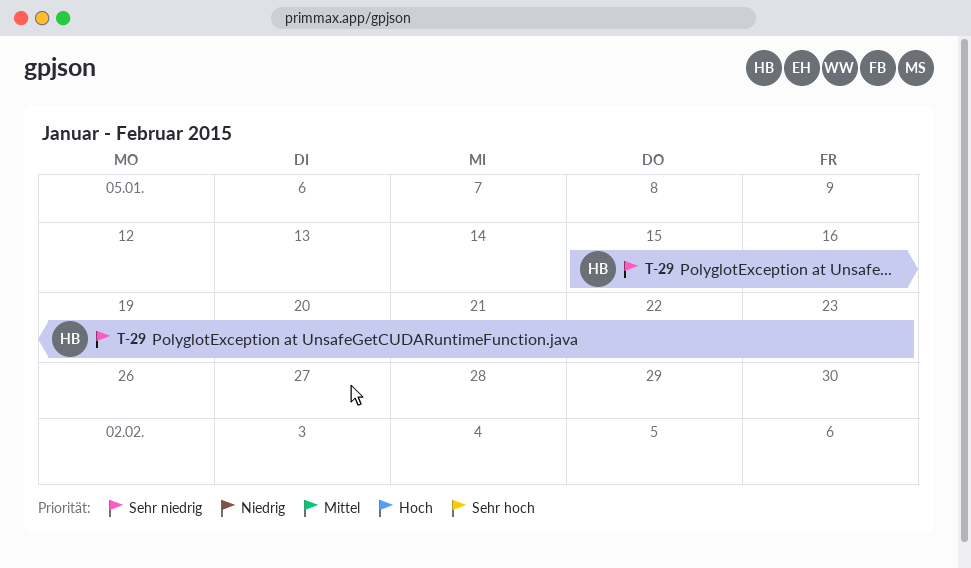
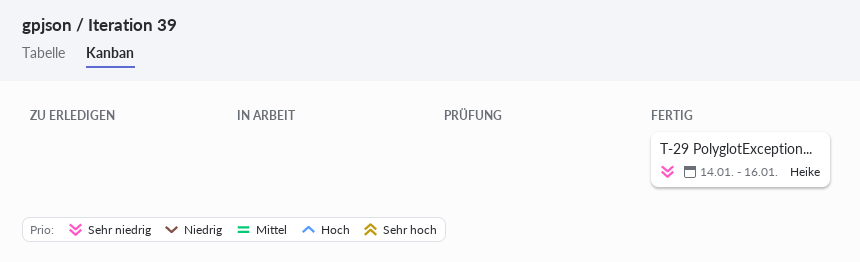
T-29, start: Jan 15 -> Jan 14
T-29, due: Jan 23 -> Jan 16

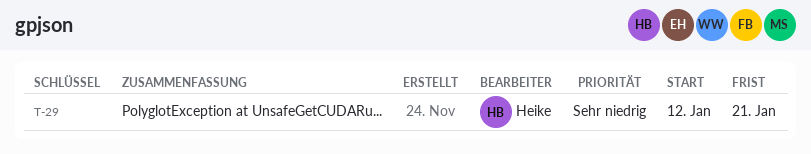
T-29, start: Jan 14 -> Jan 12
T-29, due: Jan 16 -> Jan 21

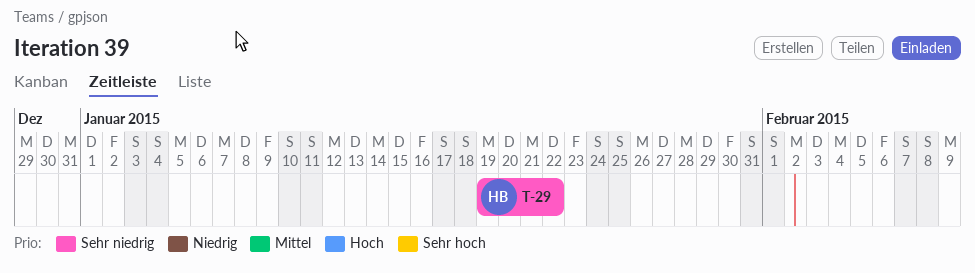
T-29, start: Jan 12 -> Jan 19
T-29, due: Jan 21 -> Jan 22

